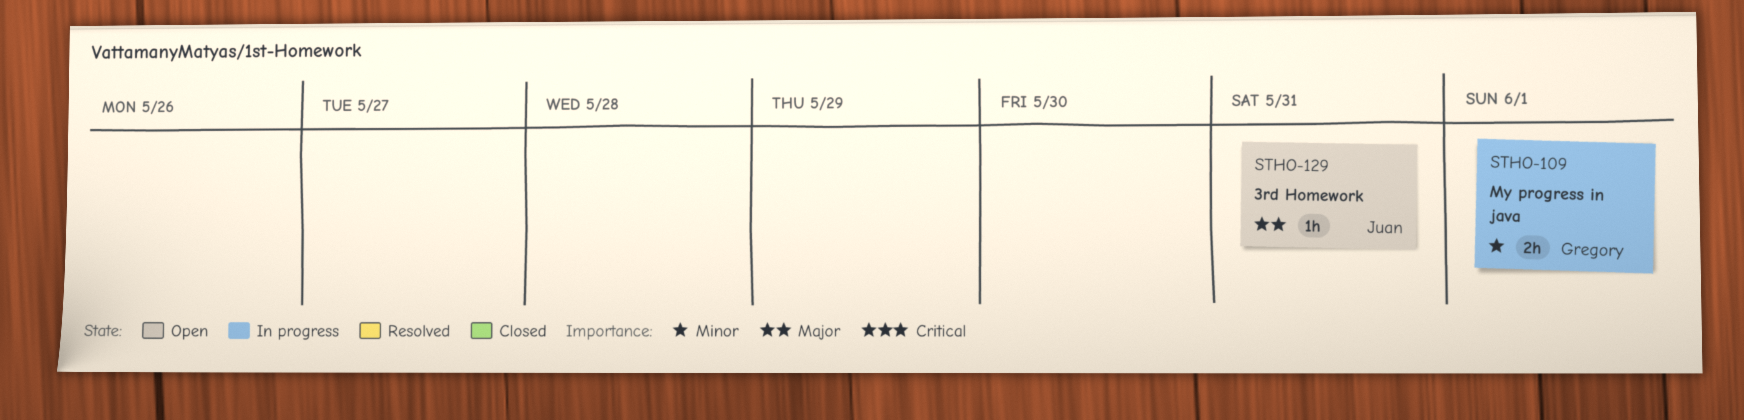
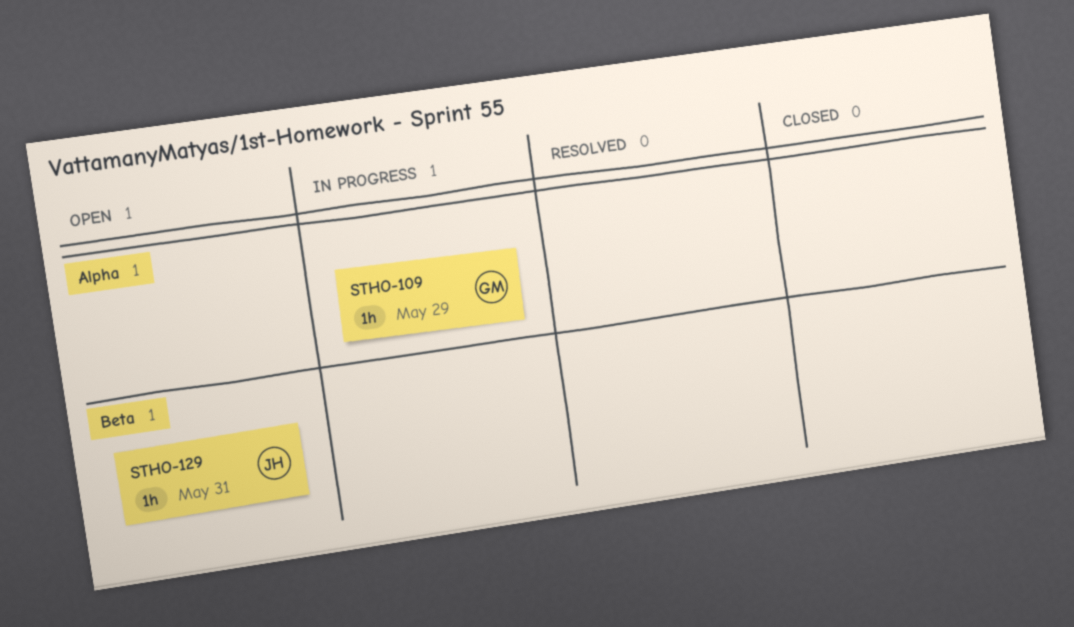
STHO-109, estimate: 2h -> 1h
STHO-109, due: Jun 1 -> May 29

